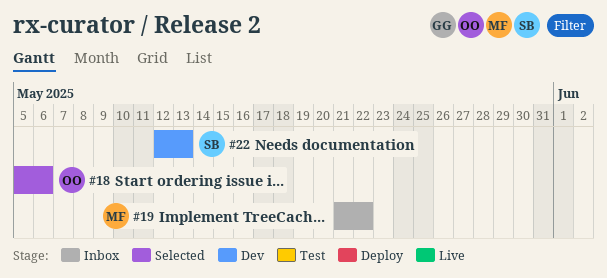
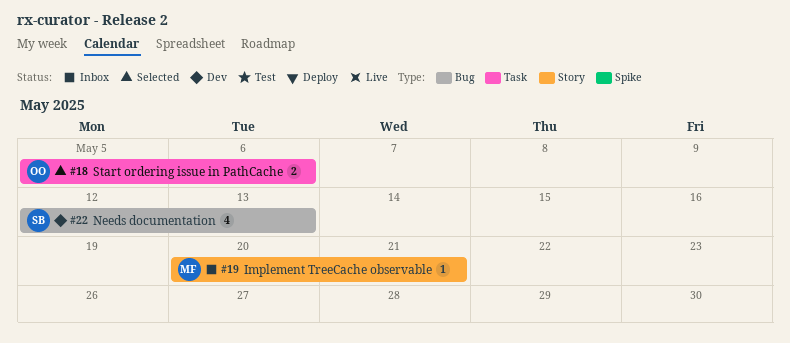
#19, start: May 21 -> May 20
#19, due: May 22 -> May 21

